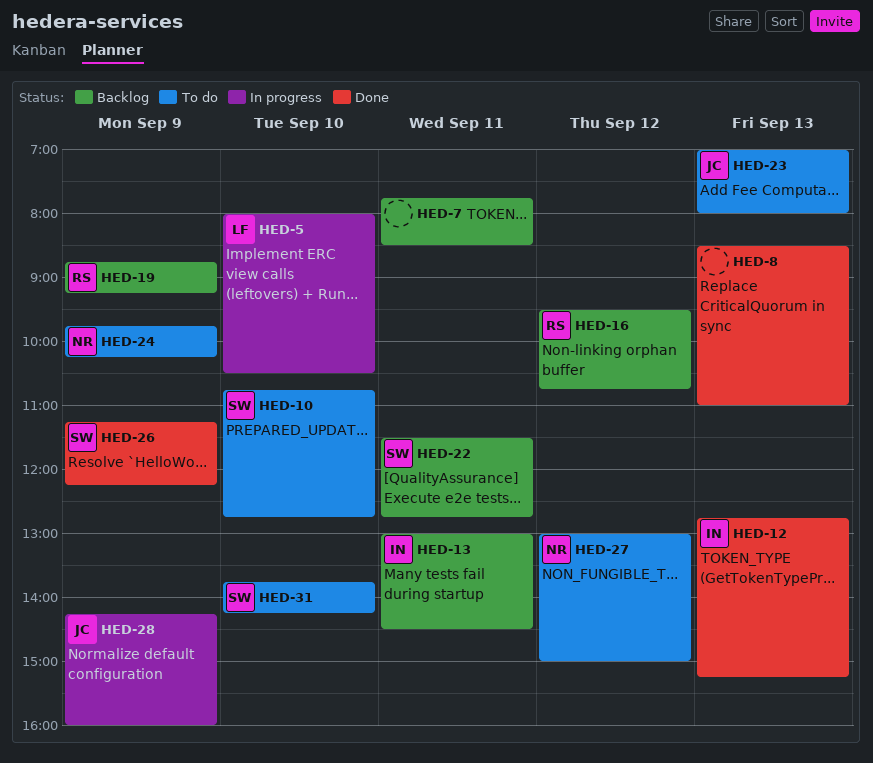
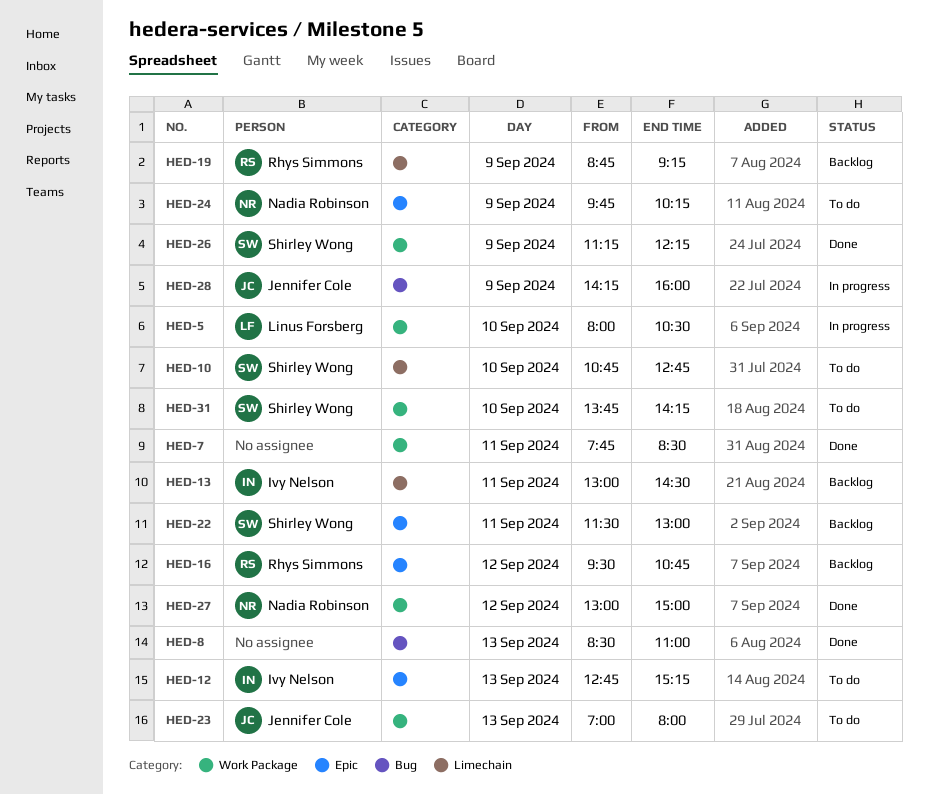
HED-7, status: Backlog -> Done
HED-12, status: Done -> To do
HED-22, ends: 12:45 -> 13:00
HED-27, status: To do -> Done

